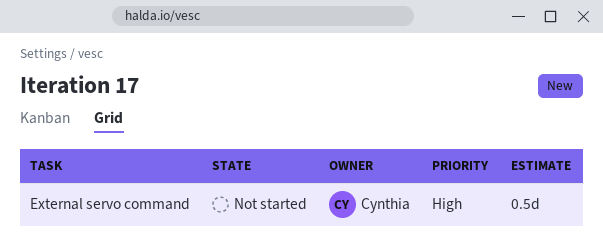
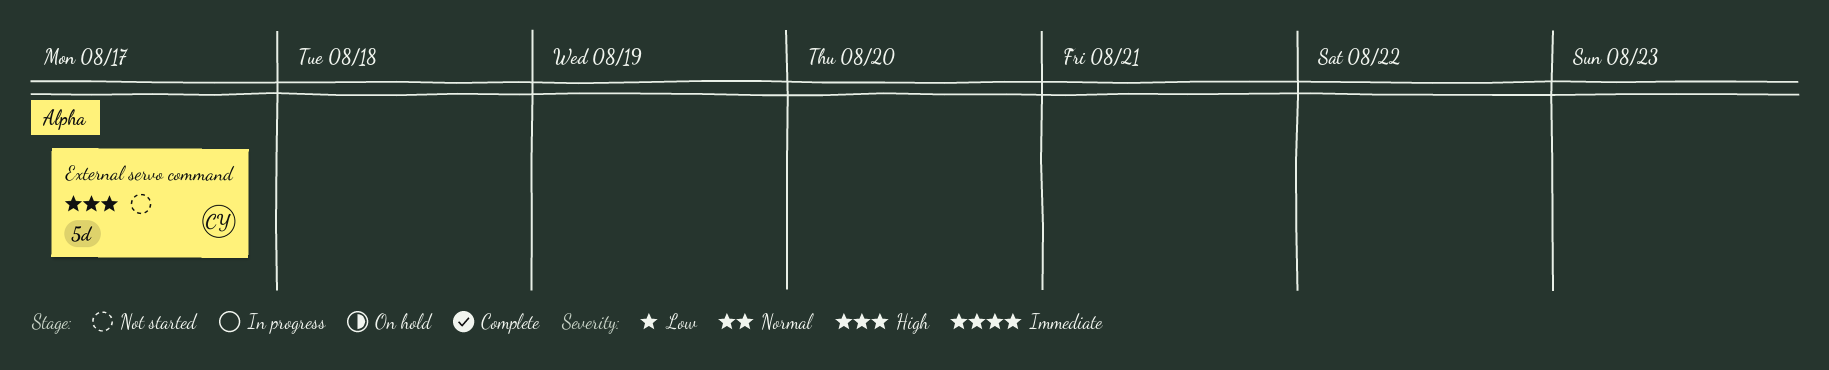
External servo command, estimate: 0.5d -> 5d

